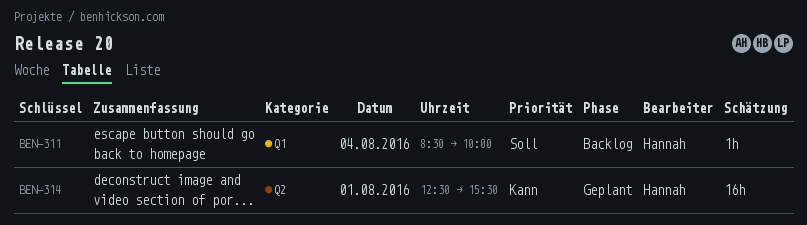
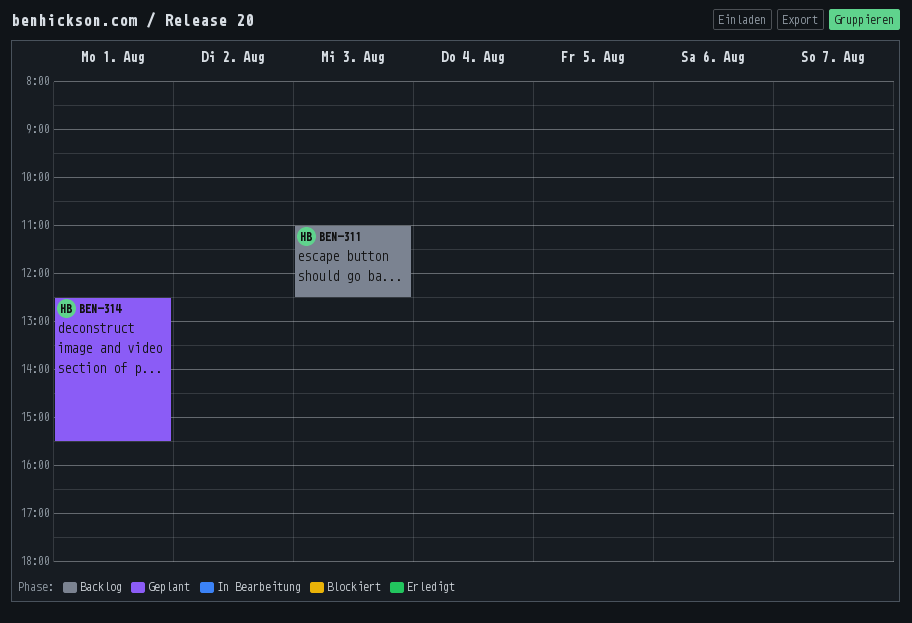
BEN-311, day: Aug 4 -> Aug 3
BEN-311, begins: 08:30 -> 11:00
BEN-311, ends: 10:00 -> 12:30

